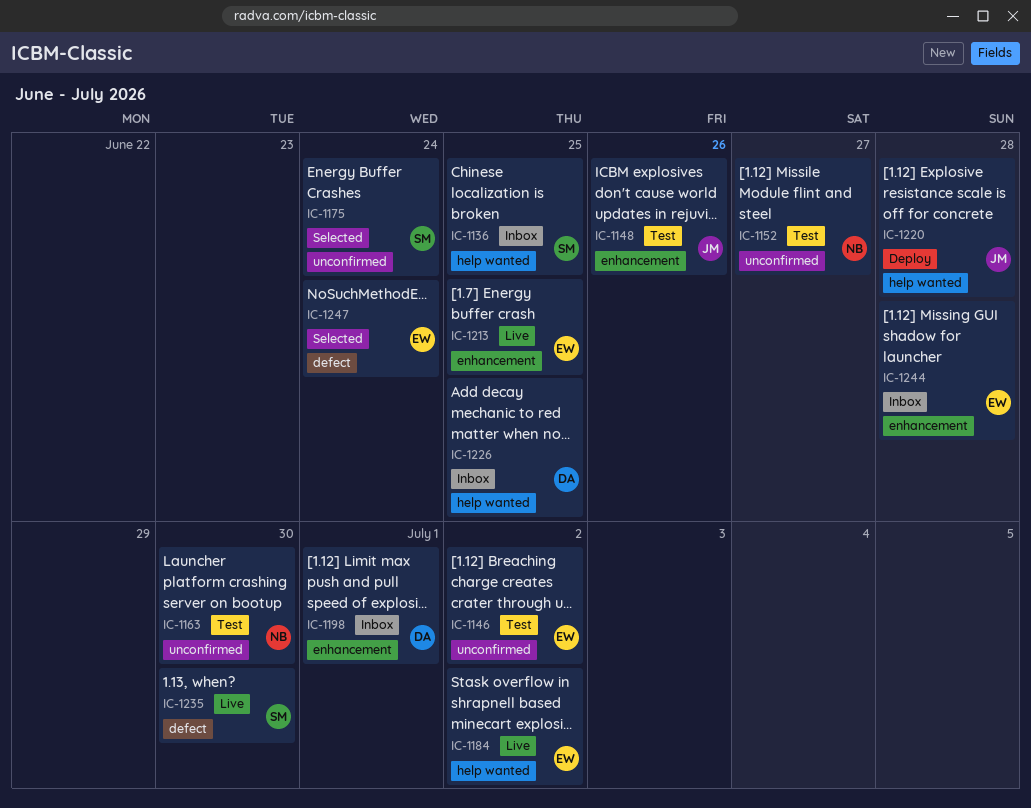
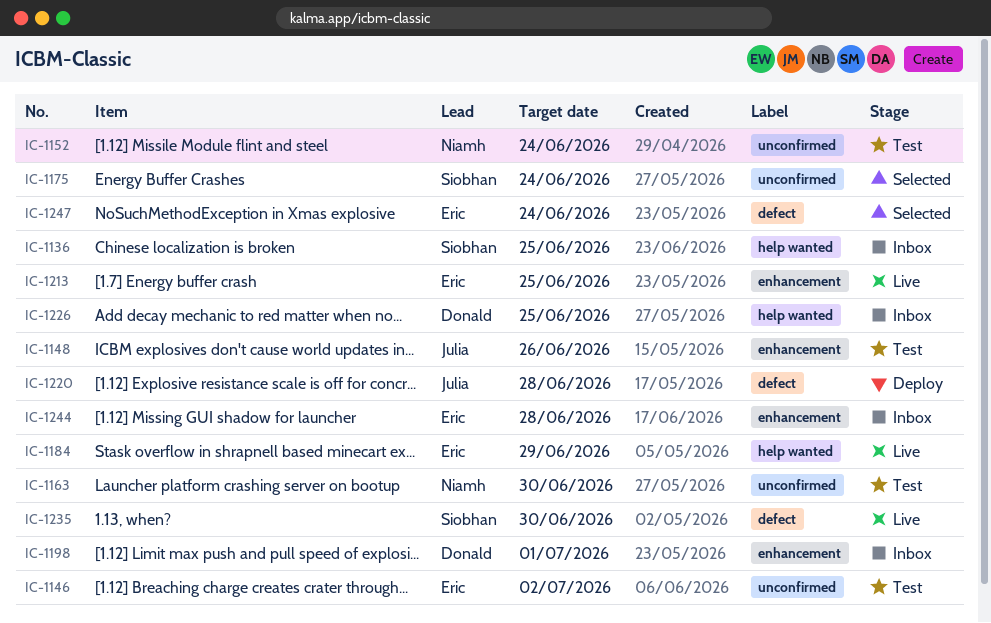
IC-1152, due: Jun 27 -> Jun 24
IC-1184, due: Jul 2 -> Jun 29
IC-1220, label: help wanted -> defect

